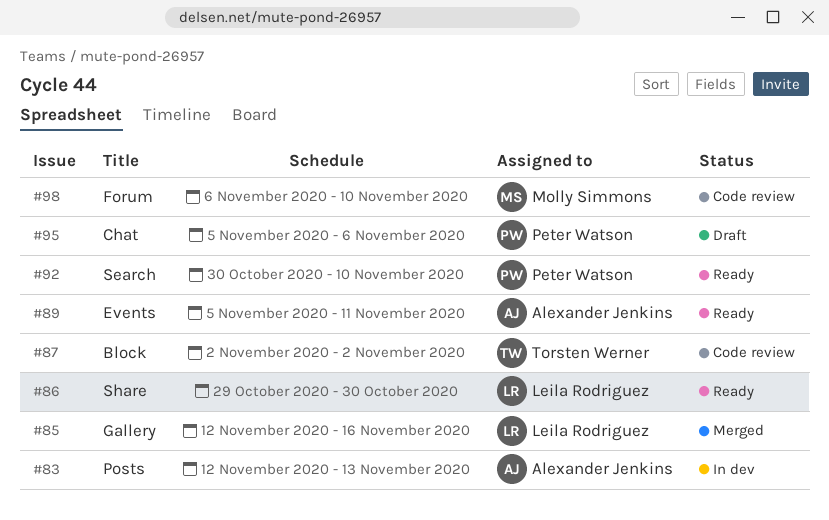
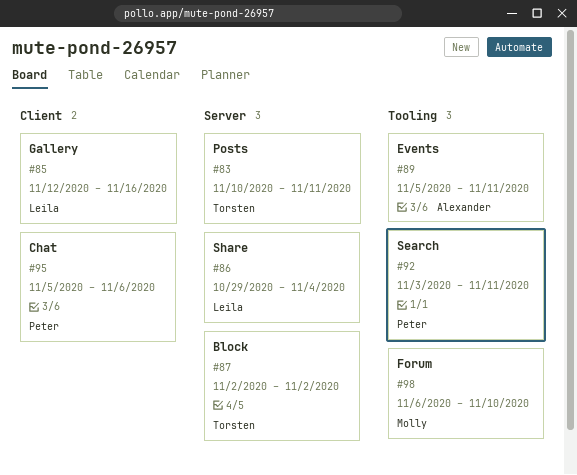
#83, owner: Alexander Jenkins -> Torsten Werner
#83, start: Nov 12 -> Nov 10
#83, due: Nov 13 -> Nov 11
#86, due: Oct 30 -> Nov 4
#92, start: Oct 30 -> Nov 3
#92, due: Nov 10 -> Nov 11

